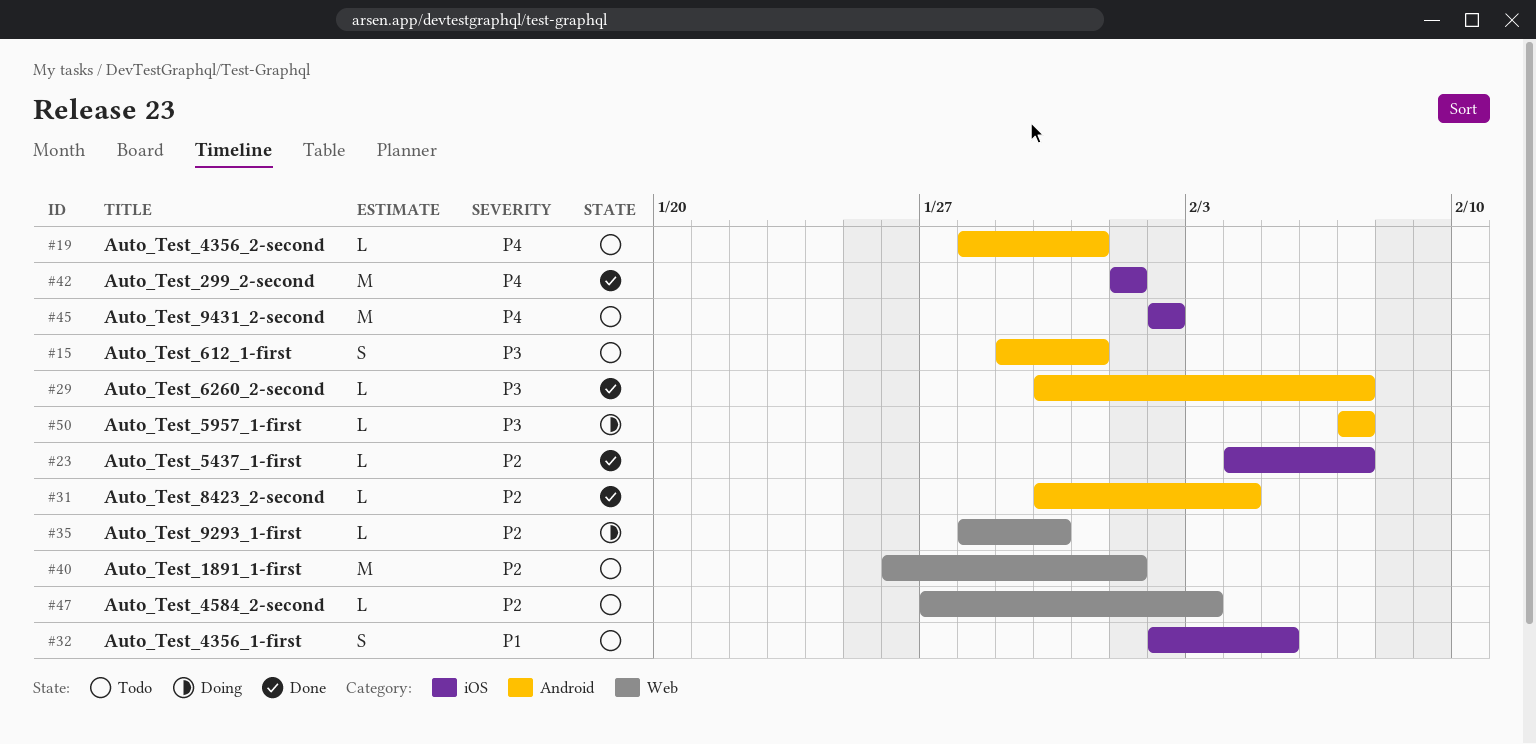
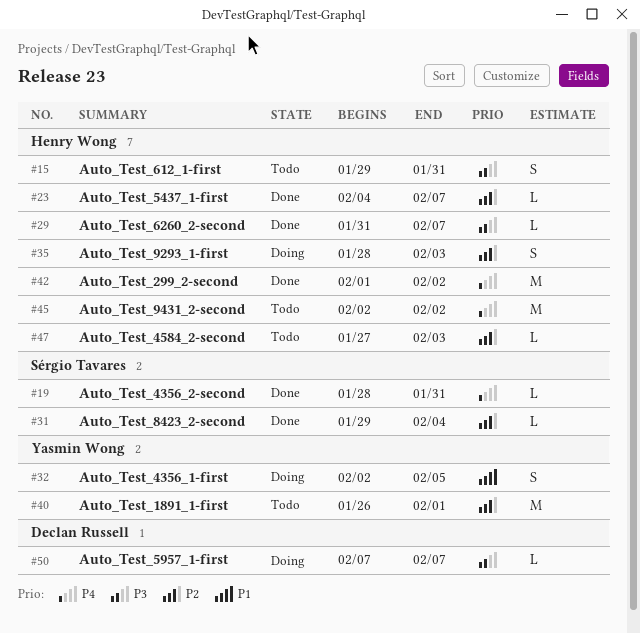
#19, status: Todo -> Done
#29, start: Jan 30 -> Jan 31
#31, start: Jan 30 -> Jan 29
#32, status: Todo -> Doing
#35, estimate: L -> S
#35, due: Jan 30 -> Feb 3
#42, due: Feb 1 -> Feb 2

